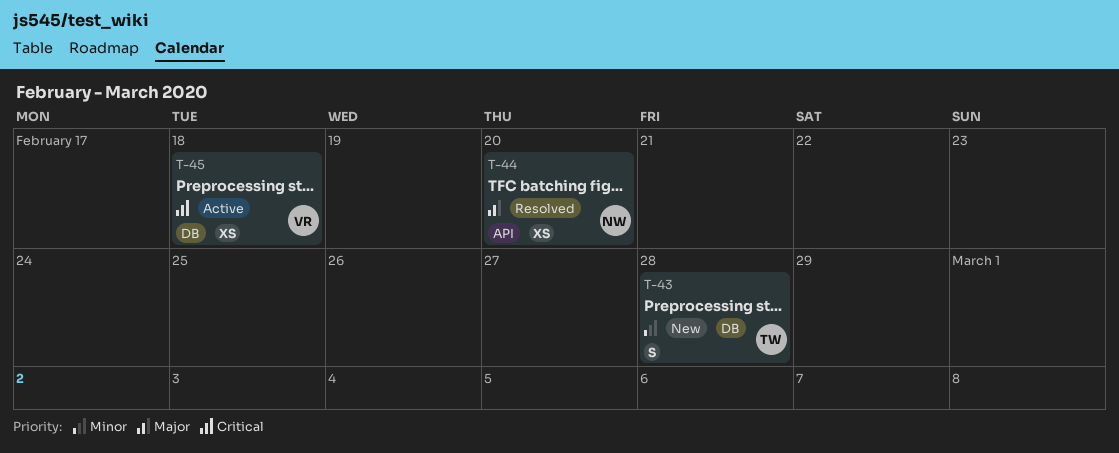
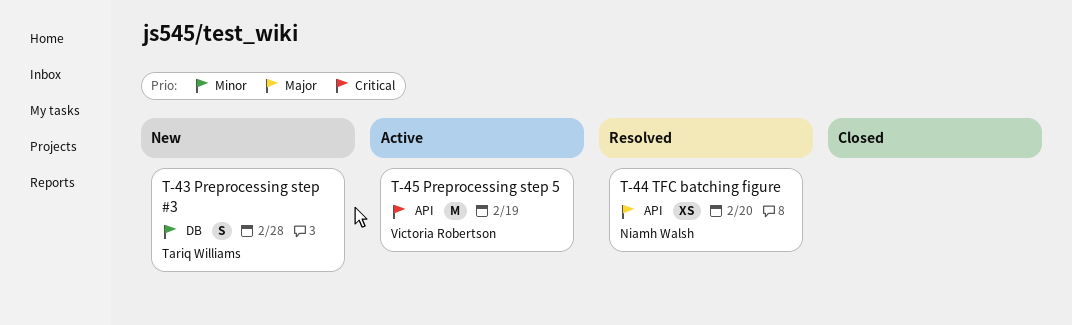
T-45, label: DB -> API
T-45, estimate: XS -> M
T-45, due: Feb 18 -> Feb 19

